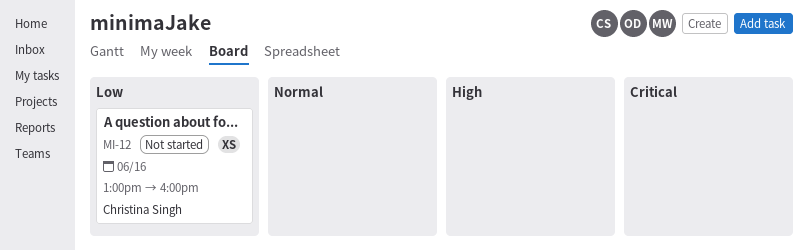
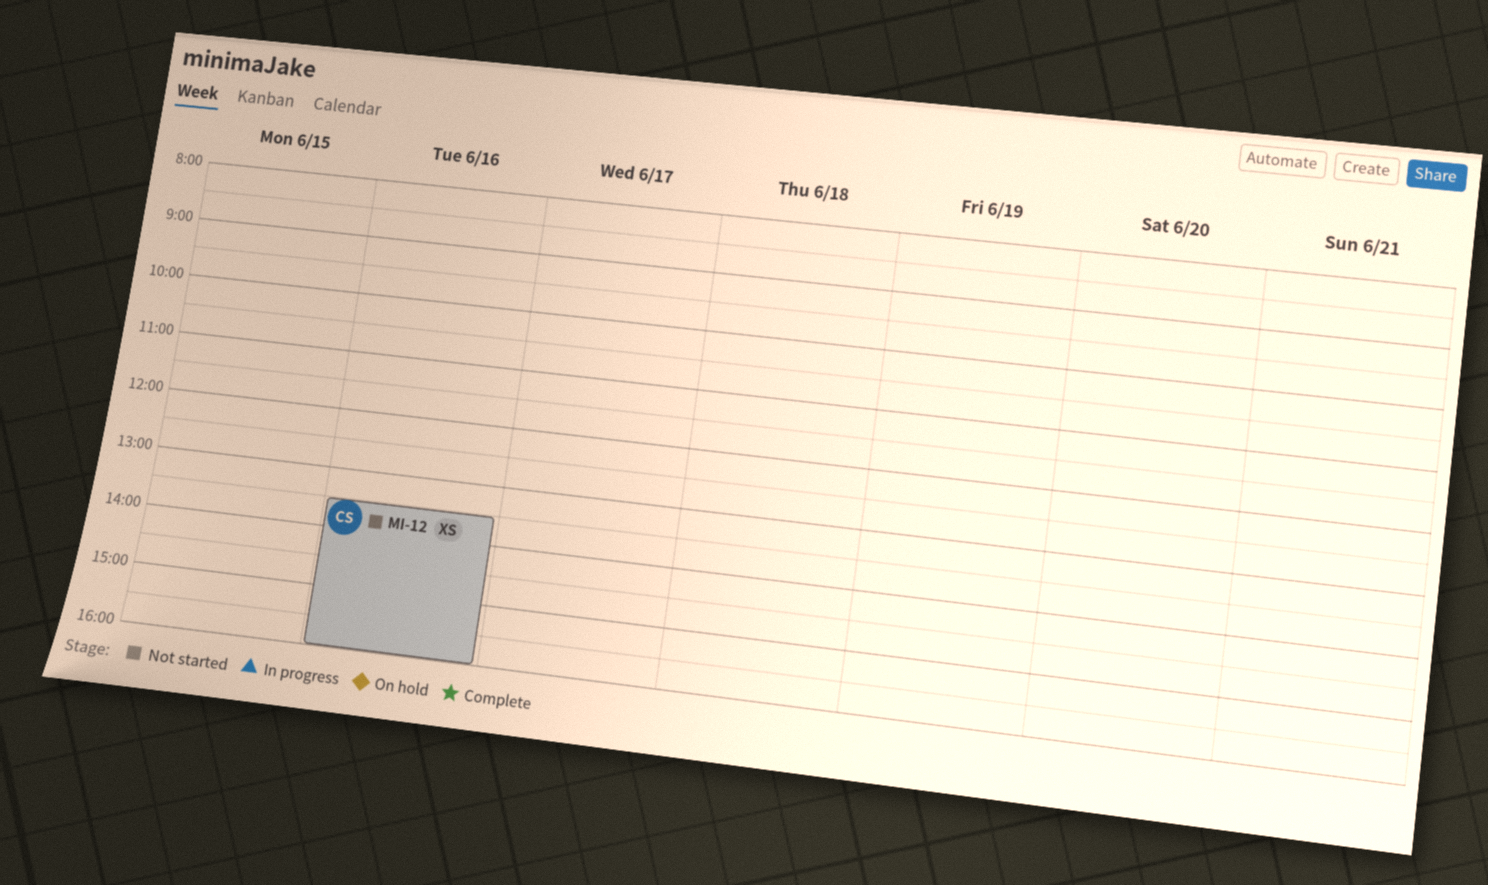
MI-12, begins: 13:00 -> 13:30

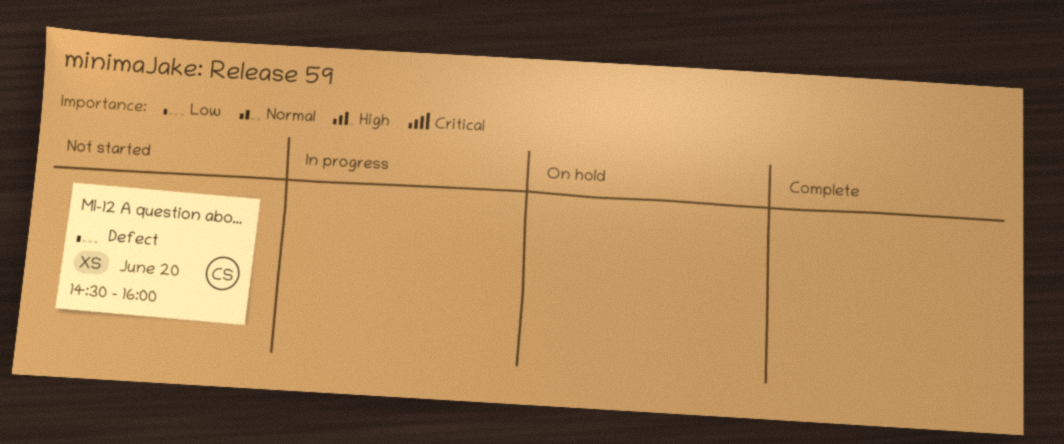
MI-12, day: Jun 16 -> Jun 20
MI-12, begins: 13:30 -> 14:30

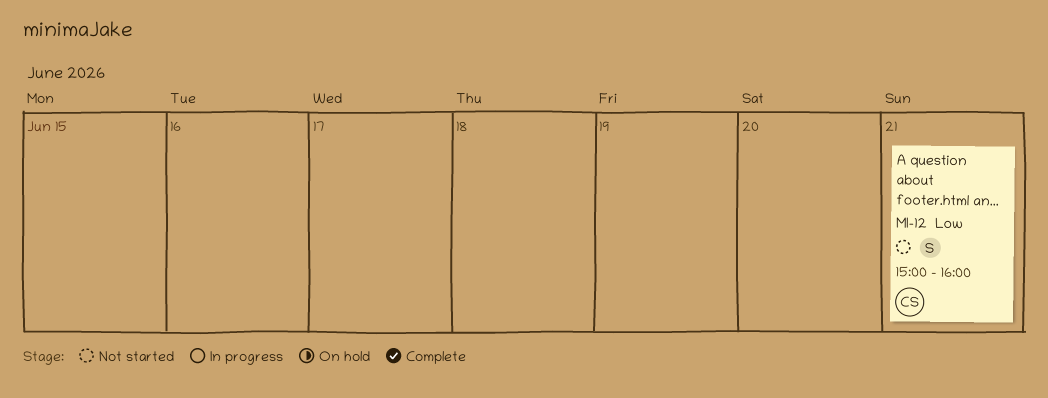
MI-12, estimate: XS -> S
MI-12, day: Jun 20 -> Jun 21
MI-12, begins: 14:30 -> 15:00

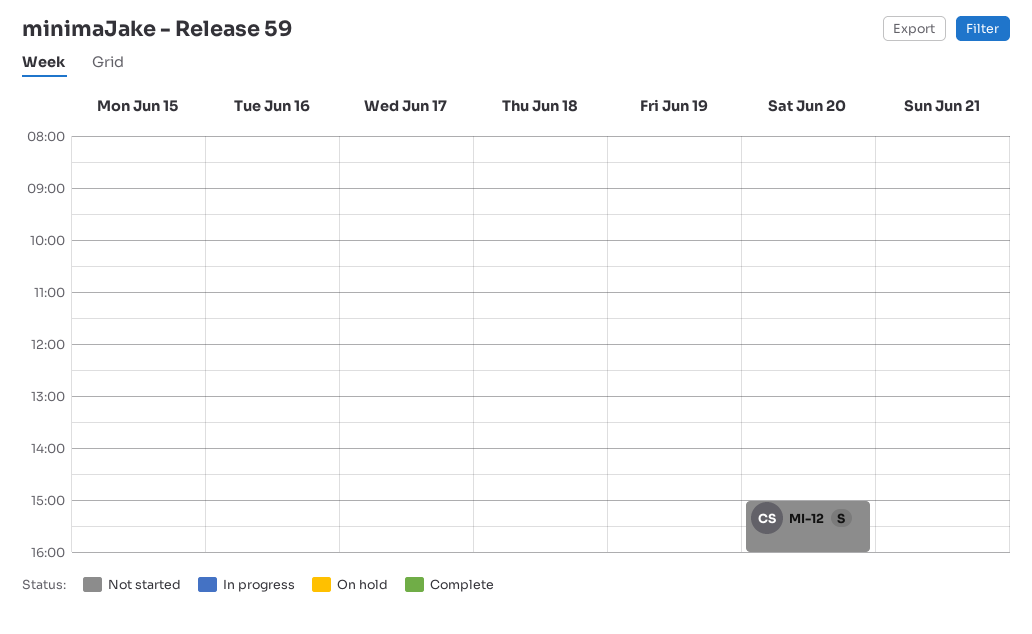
MI-12, day: Jun 21 -> Jun 20

